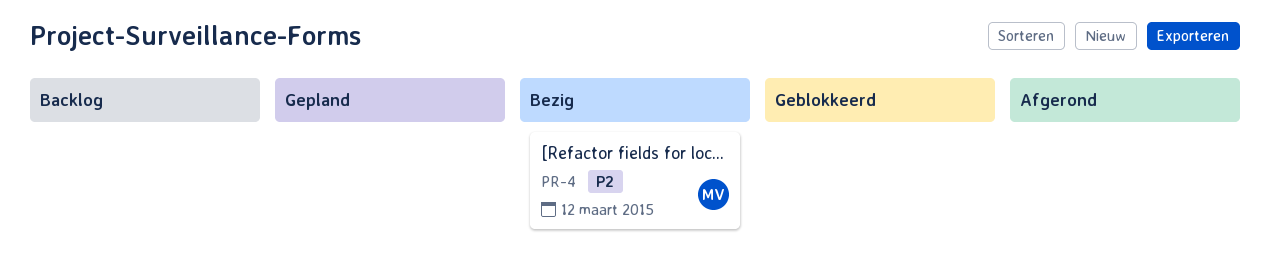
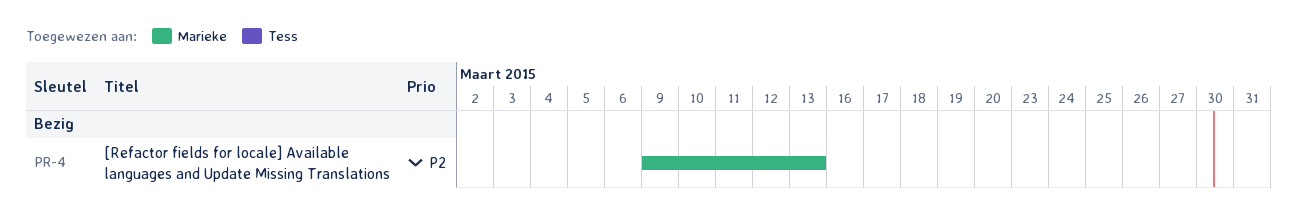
PR-4, due: Mar 12 -> Mar 13

